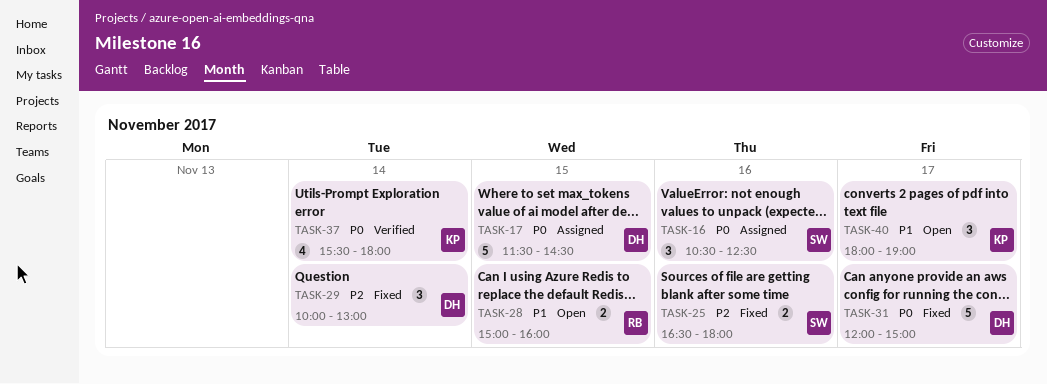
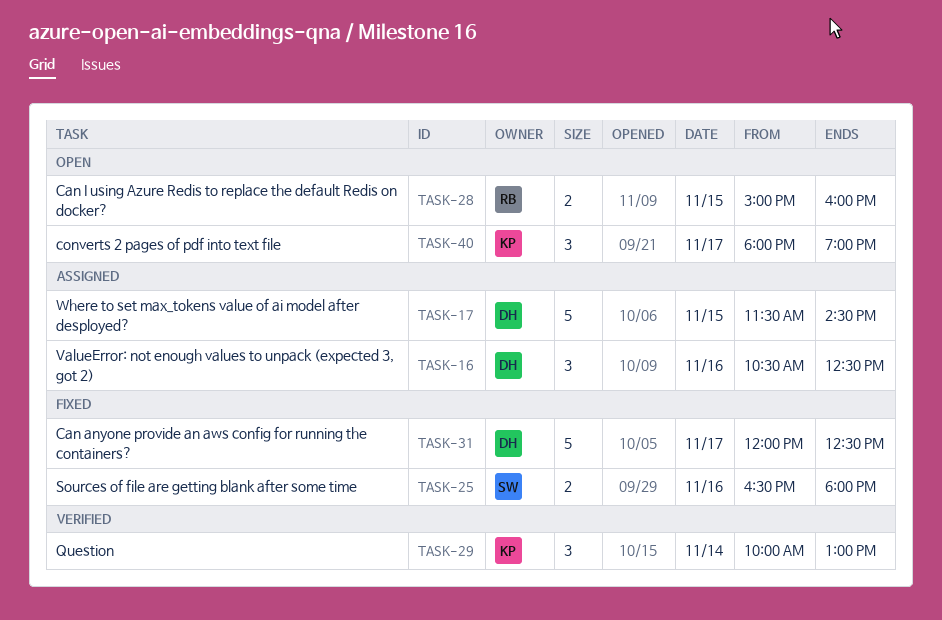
TASK-16, owner: SW -> DH
TASK-29, status: Fixed -> Verified
TASK-29, owner: DH -> KP
TASK-31, ends: 15:00 -> 12:30
TASK-37: present -> none

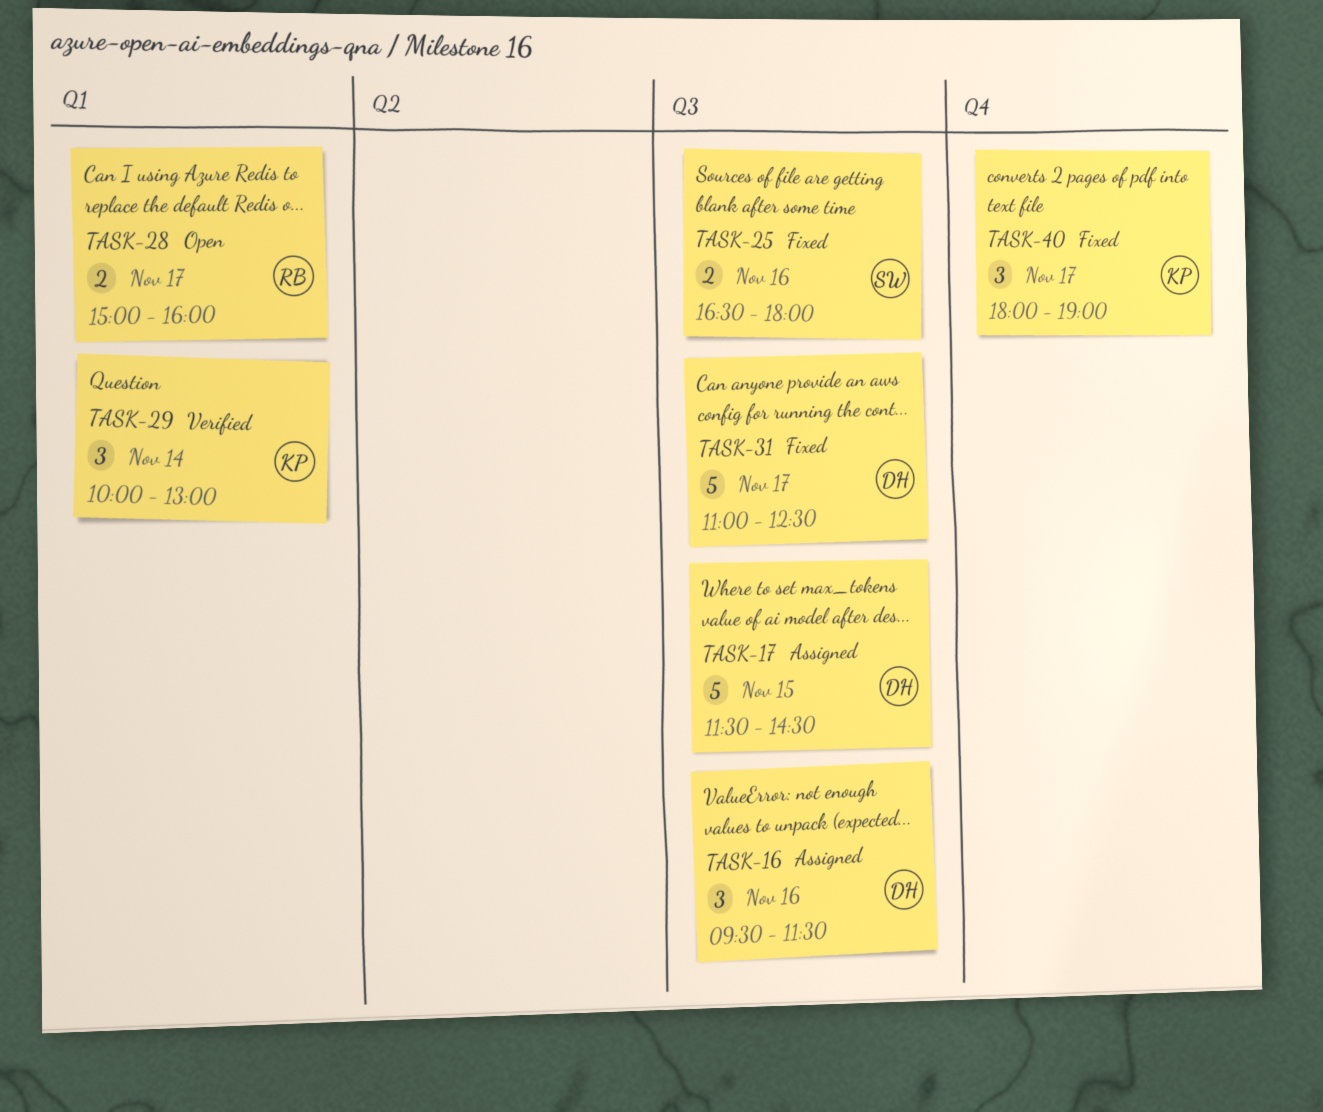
TASK-16, begins: 10:30 -> 09:30
TASK-16, ends: 12:30 -> 11:30
TASK-28, day: Nov 15 -> Nov 17
TASK-31, begins: 12:00 -> 11:00
TASK-40, status: Open -> Fixed

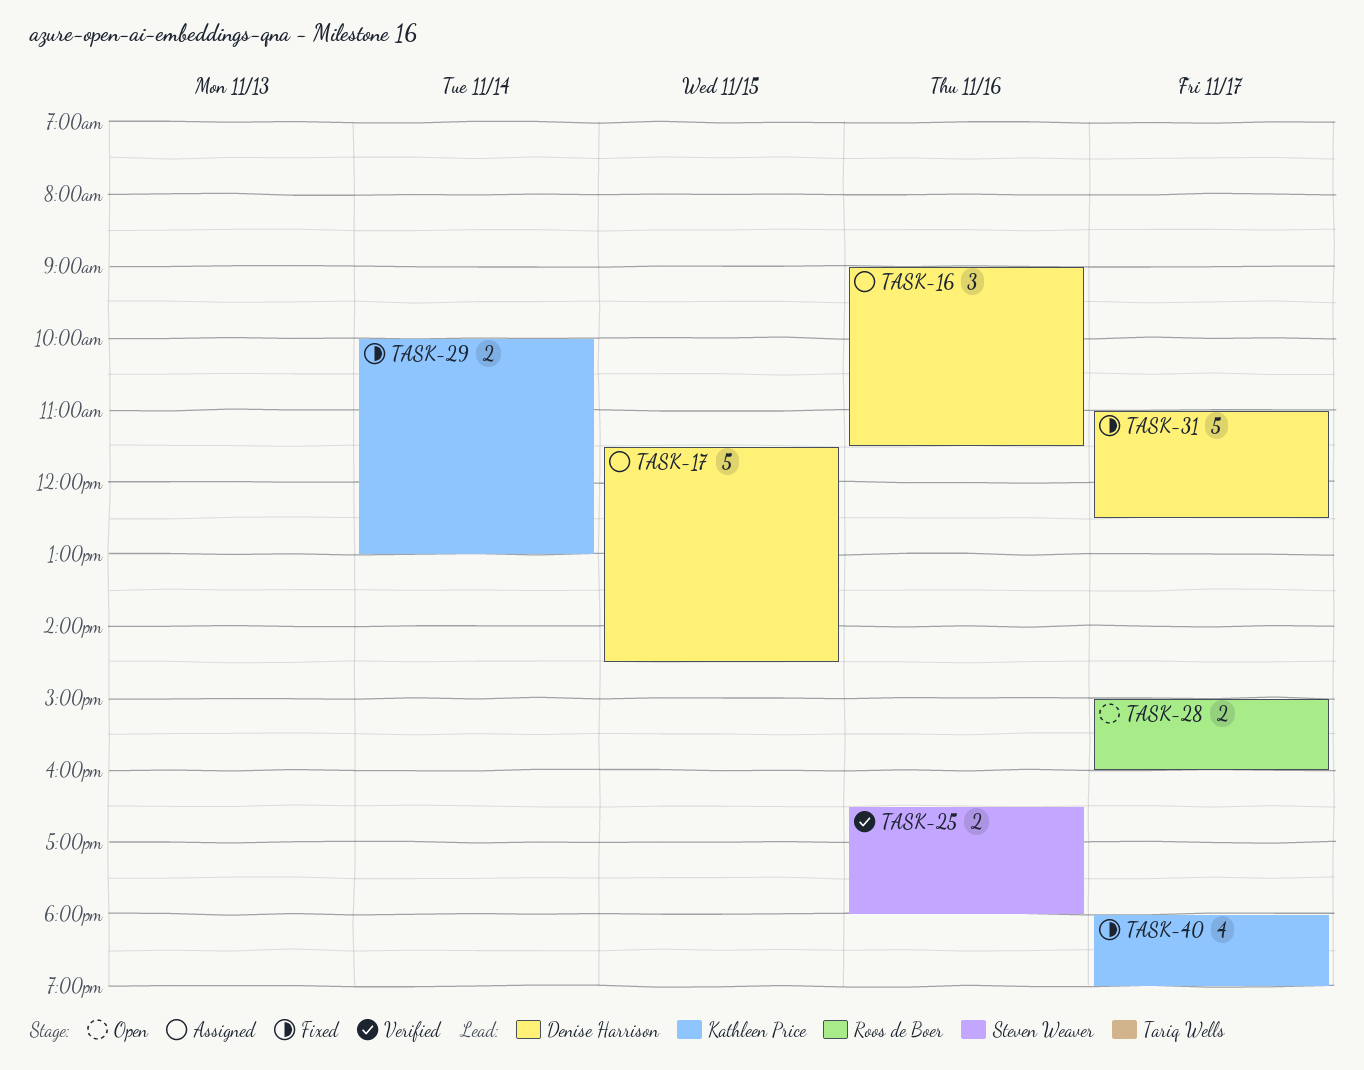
TASK-16, begins: 09:30 -> 09:00
TASK-25, status: Fixed -> Verified
TASK-29, status: Verified -> Fixed
TASK-29, estimate: 3 -> 2
TASK-40, estimate: 3 -> 4

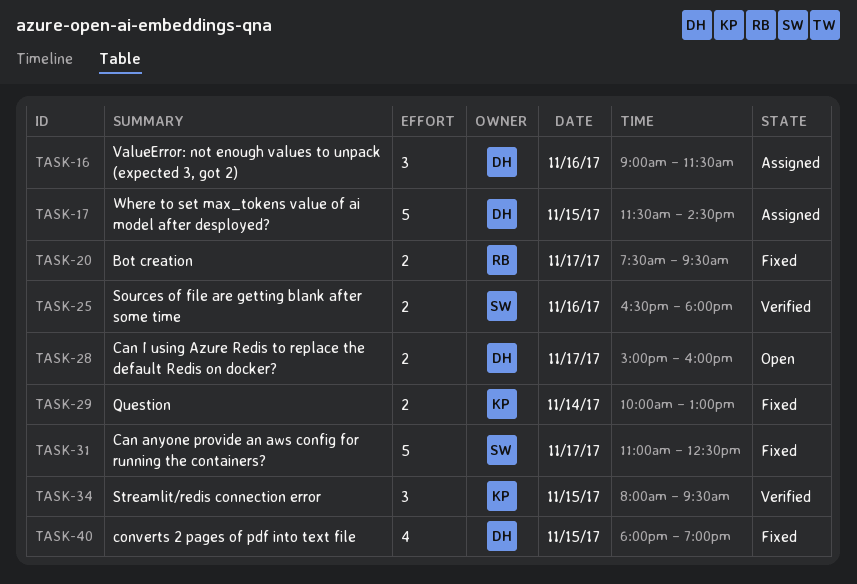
TASK-20: none -> present
TASK-28, owner: Roos de Boer -> Denise Harrison
TASK-31, owner: Denise Harrison -> Steven Weaver
TASK-34: none -> present
TASK-40, owner: Kathleen Price -> Denise Harrison
TASK-40, day: Nov 17 -> Nov 15

